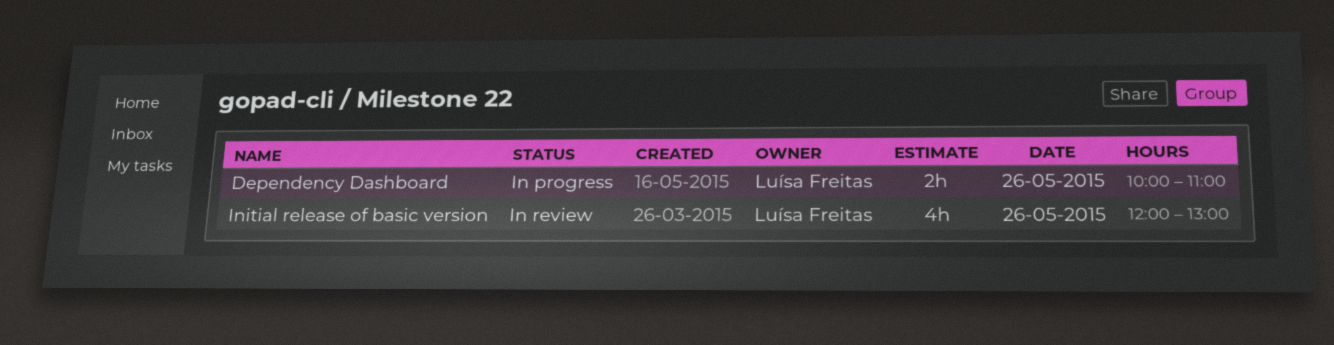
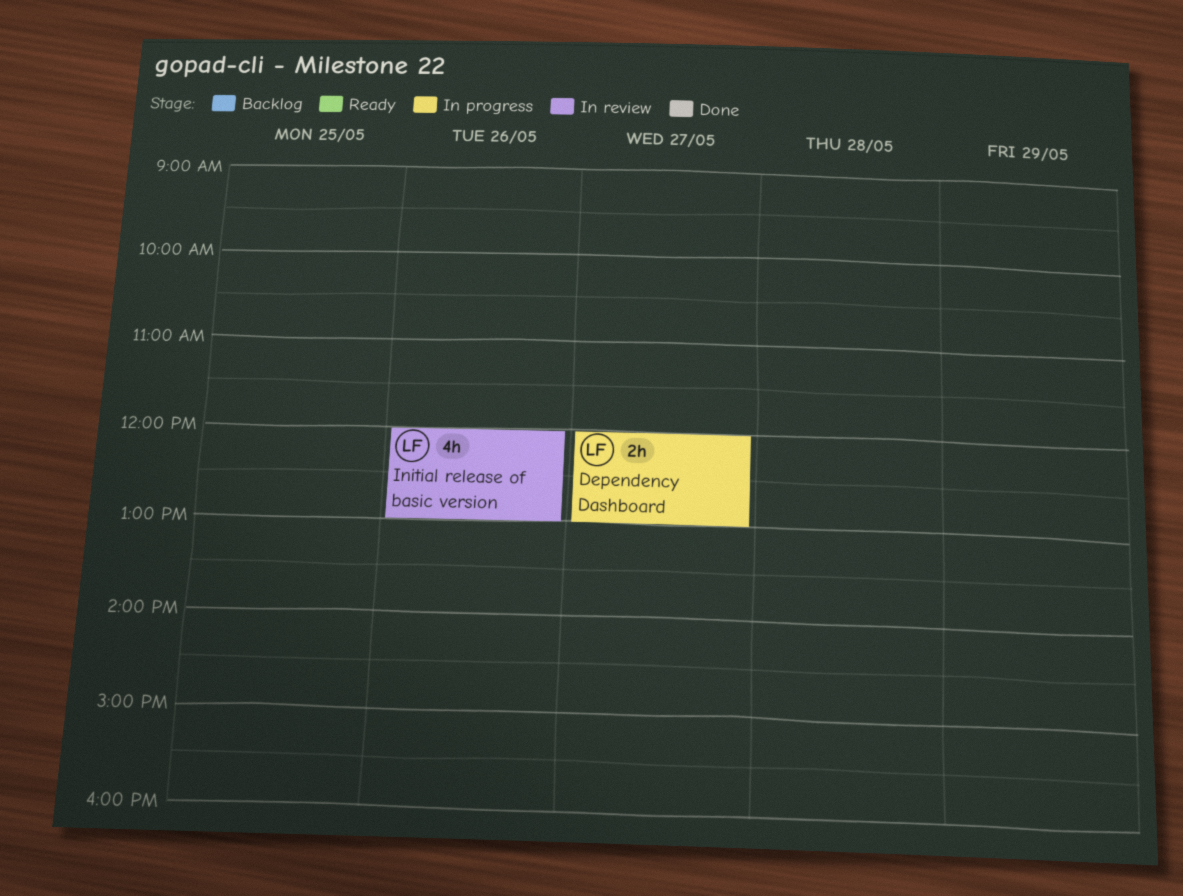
Dependency Dashboard, day: May 26 -> May 27
Dependency Dashboard, begins: 10:00 -> 12:00
Dependency Dashboard, ends: 11:00 -> 13:00

